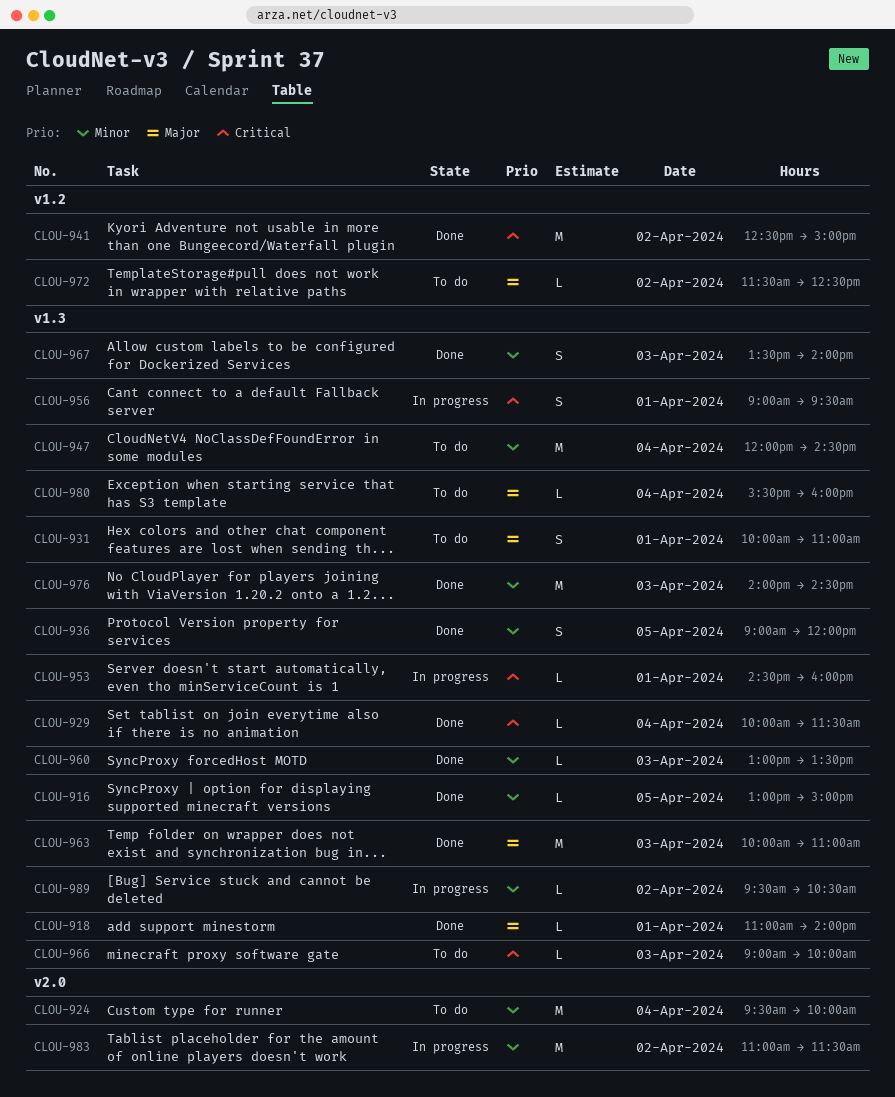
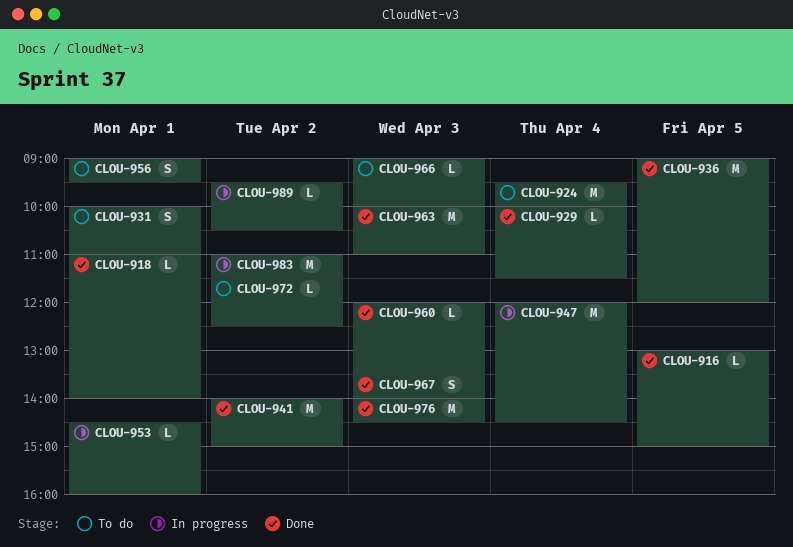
CLOU-936, estimate: S -> M
CLOU-941, begins: 12:30 -> 14:00
CLOU-947, status: To do -> In progress
CLOU-956, status: In progress -> To do
CLOU-960, begins: 13:00 -> 12:00
CLOU-980: present -> none

